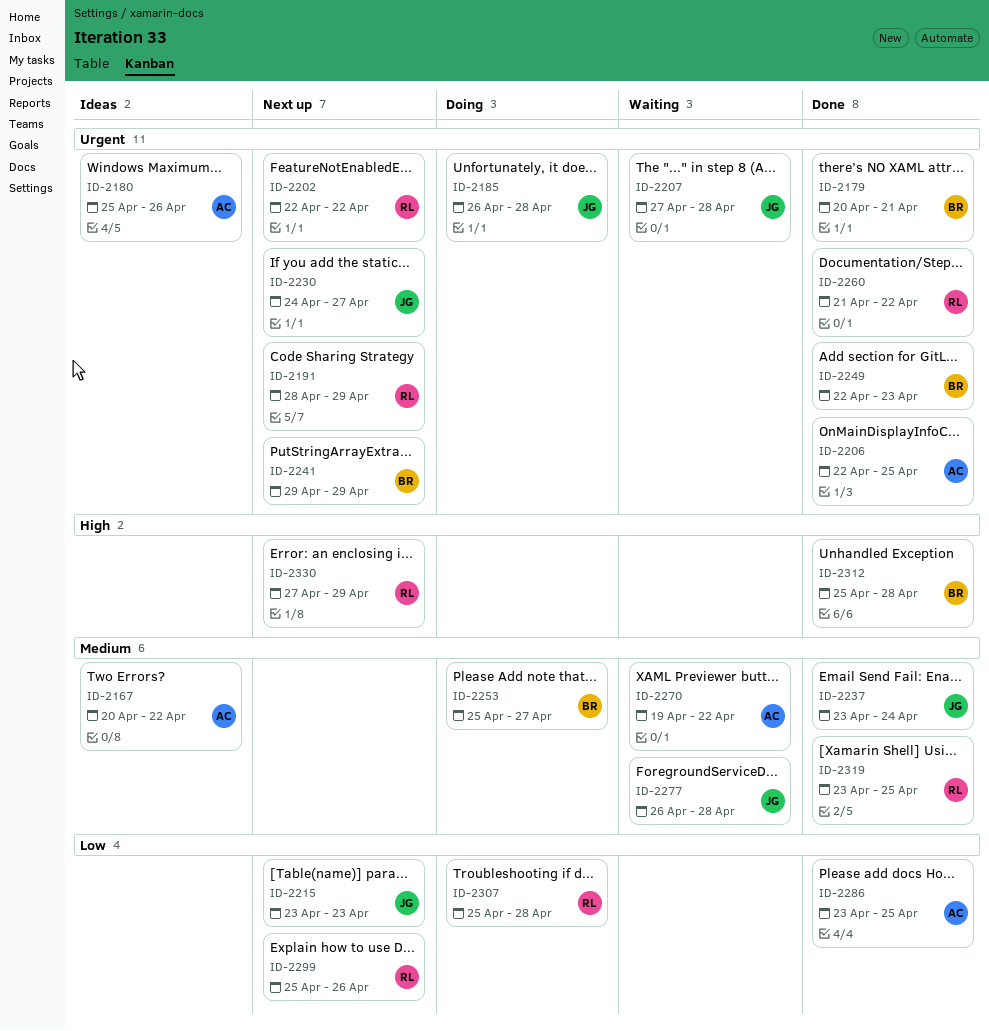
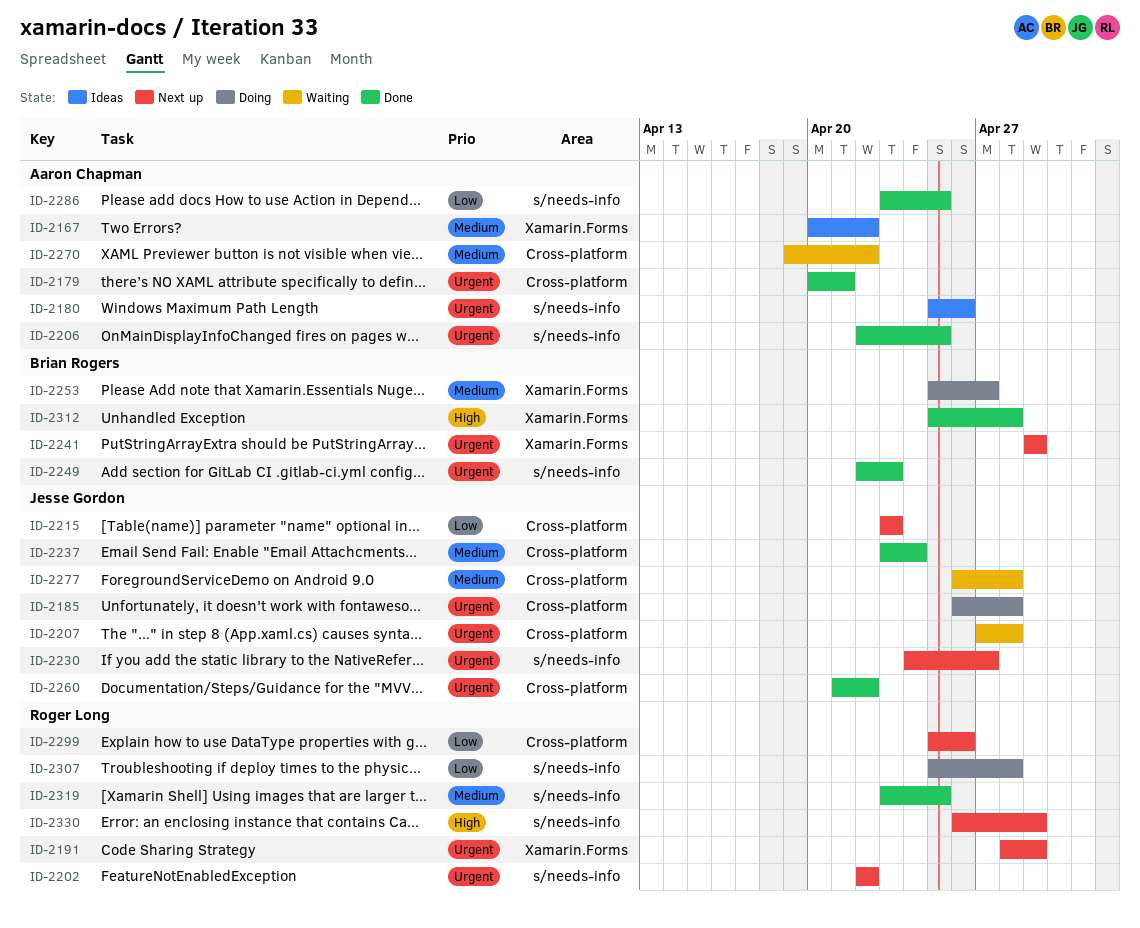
ID-2179, owner: Brian Rogers -> Aaron Chapman
ID-2260, owner: Roger Long -> Jesse Gordon
ID-2330, start: Apr 27 -> Apr 26

